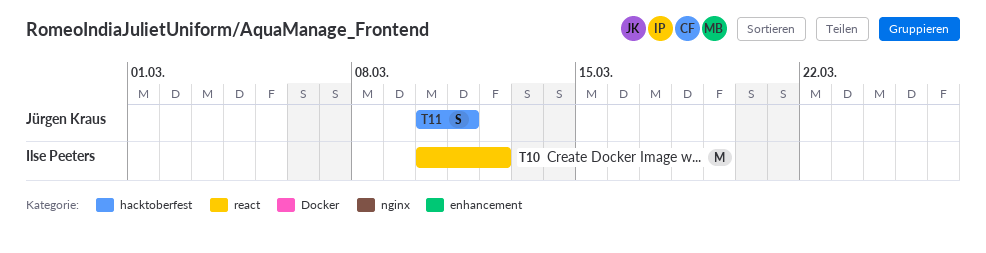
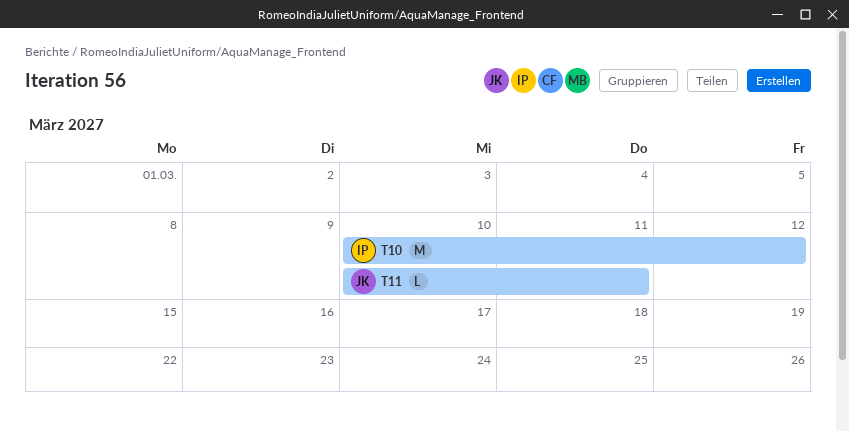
T11, estimate: S -> L

